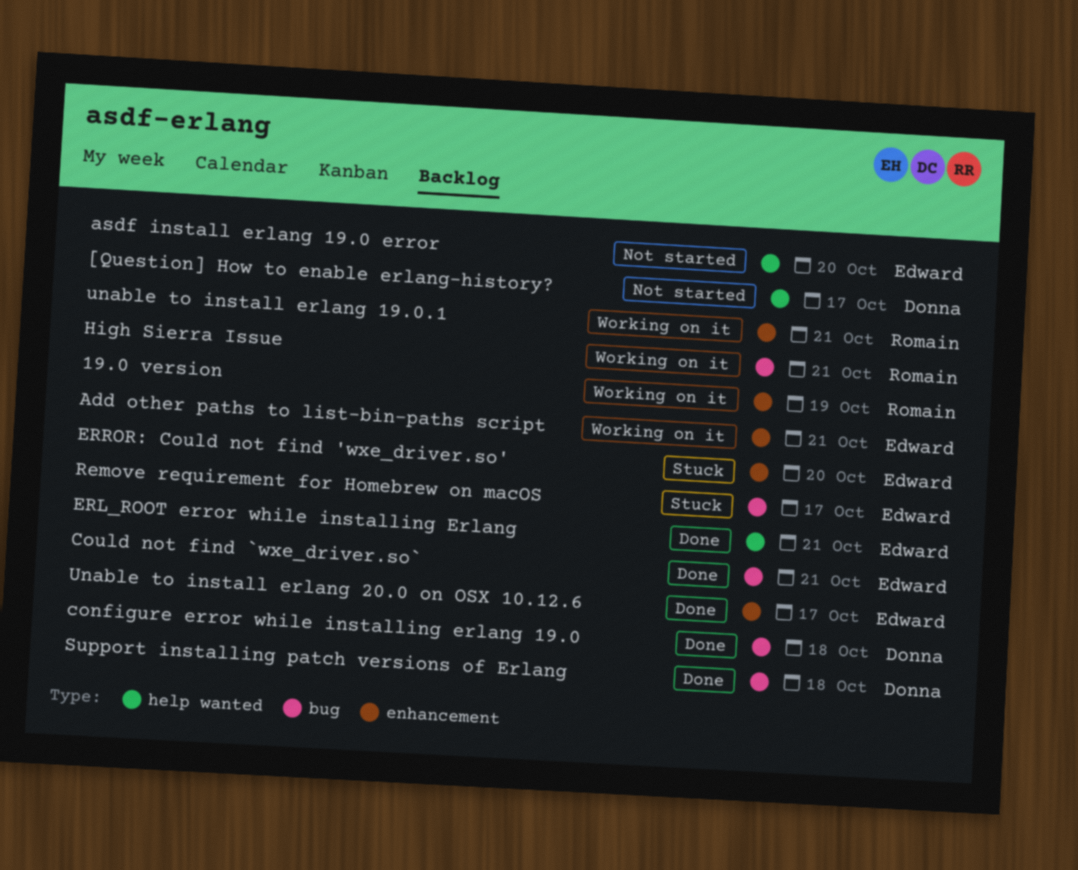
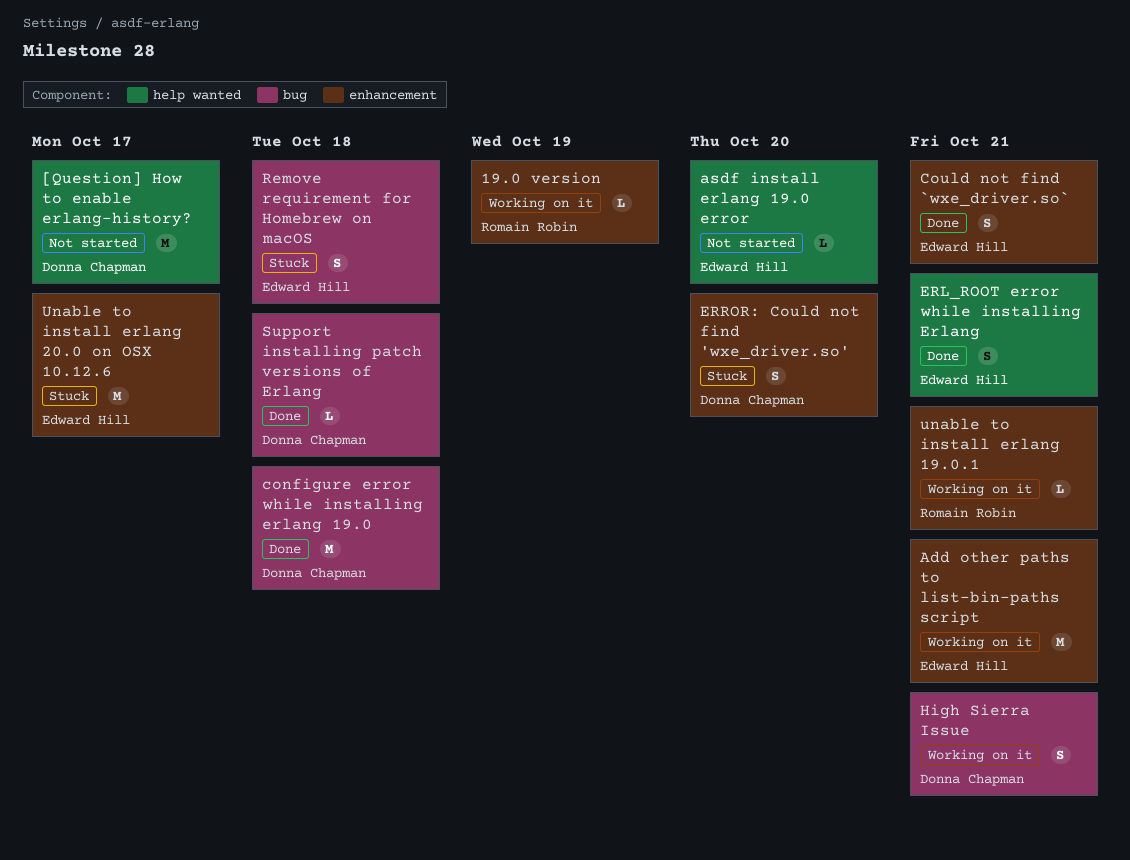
Could not find `wxe_driver.so`, label: bug -> enhancement
ERROR: Could not find 'wxe_driver.so', owner: Edward Hill -> Donna Chapman
High Sierra Issue, owner: Romain Robin -> Donna Chapman
Remove requirement for Homebrew on macOS, due: Oct 17 -> Oct 18
Unable to install erlang 20.0 on OSX 10.12.6, status: Done -> Stuck

